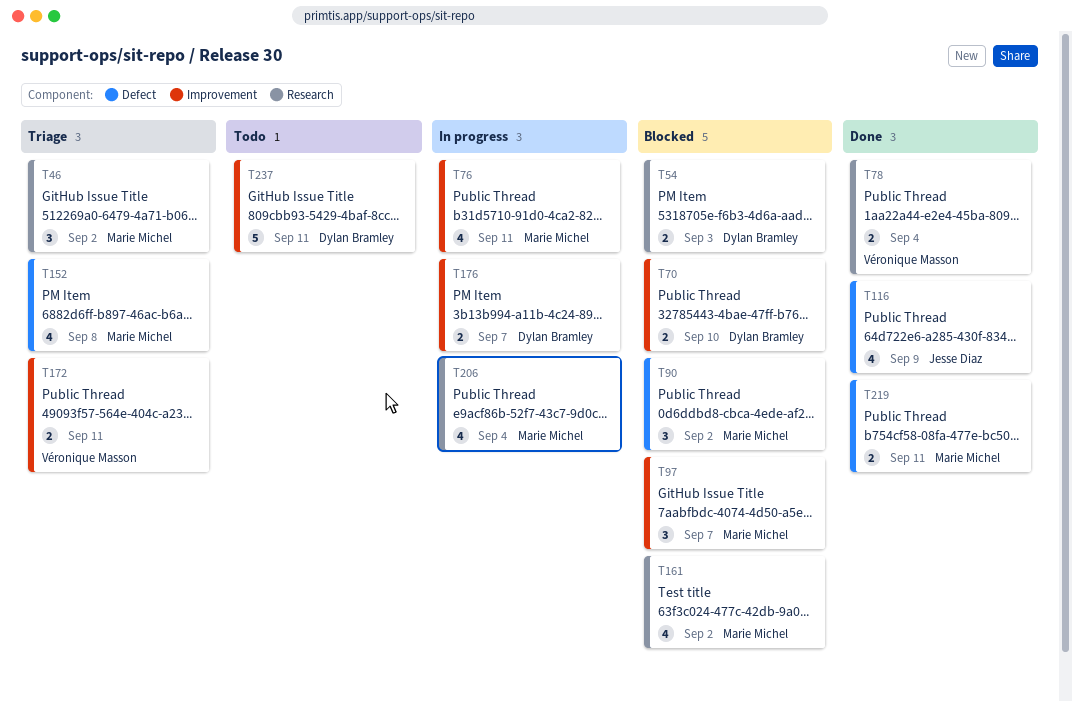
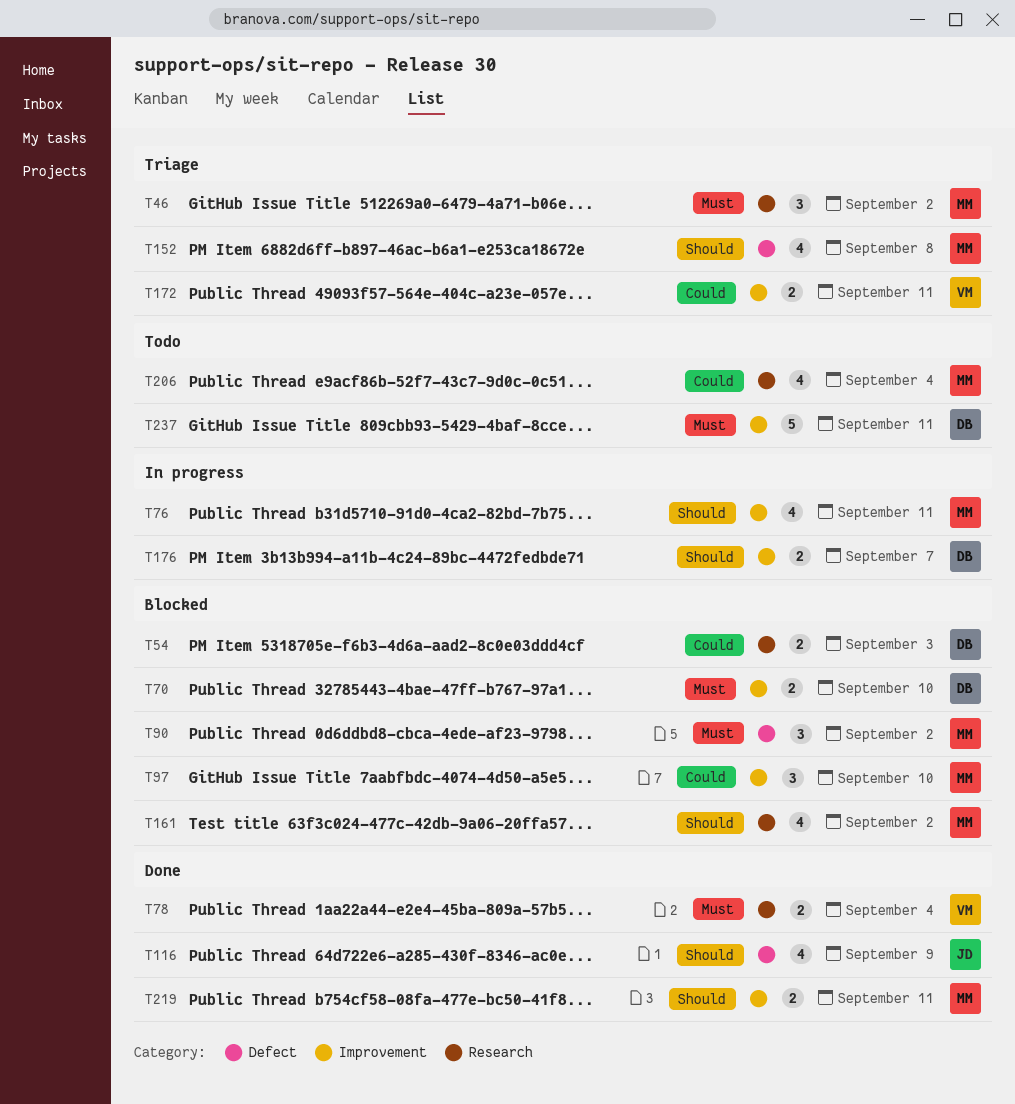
T97, due: Sep 7 -> Sep 10
T206, status: In progress -> Todo
T219, label: Defect -> Improvement

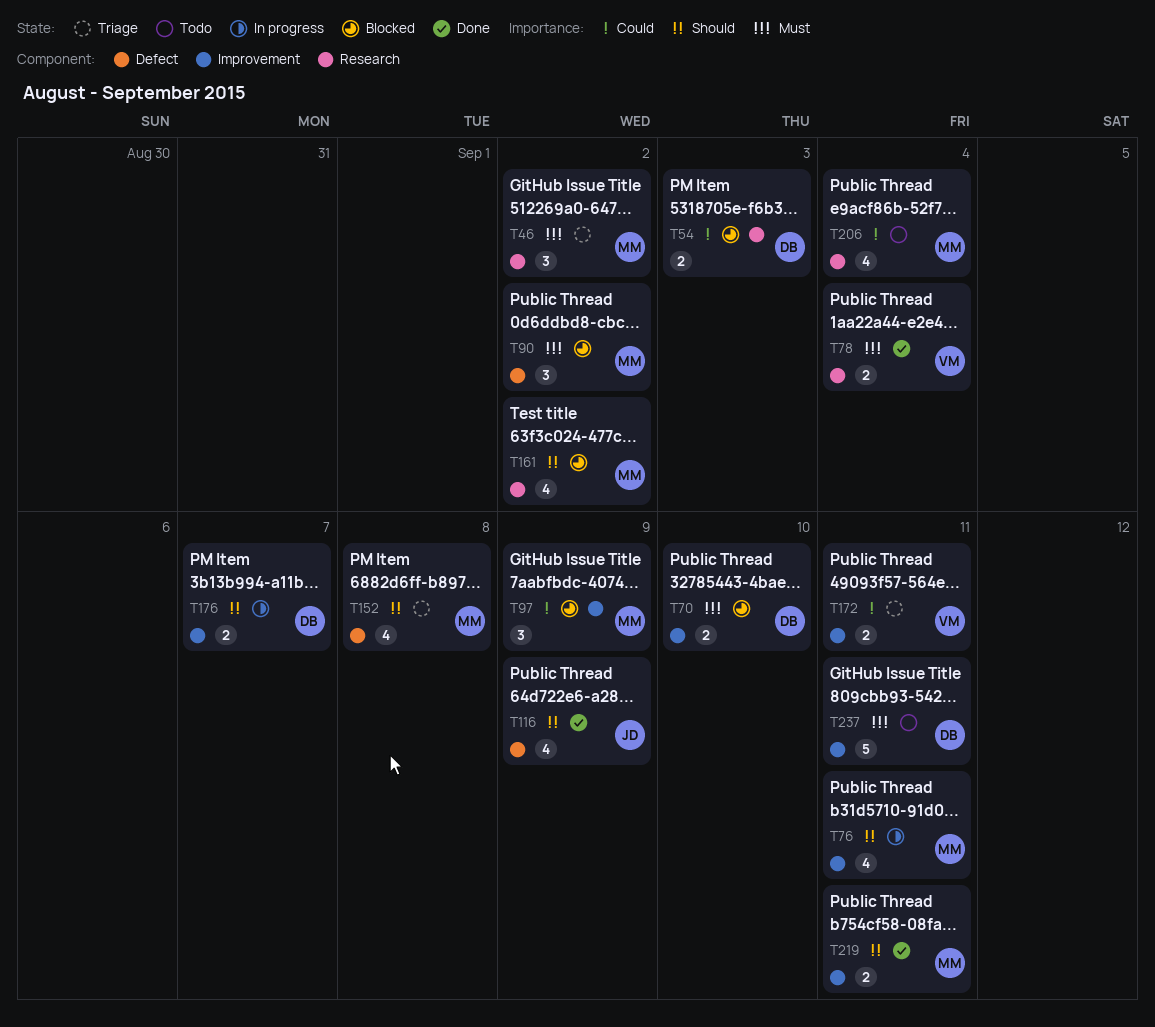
T97, due: Sep 10 -> Sep 9

